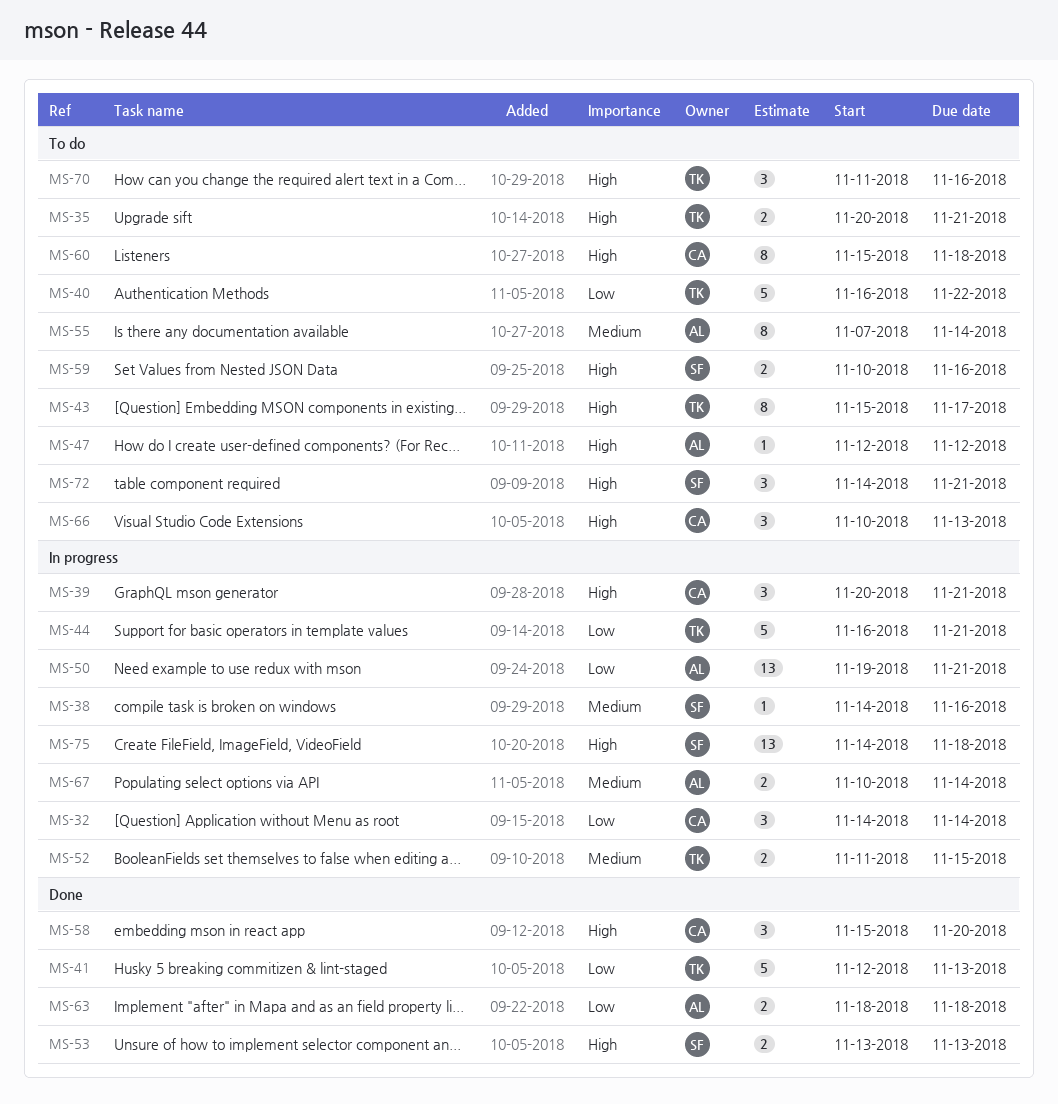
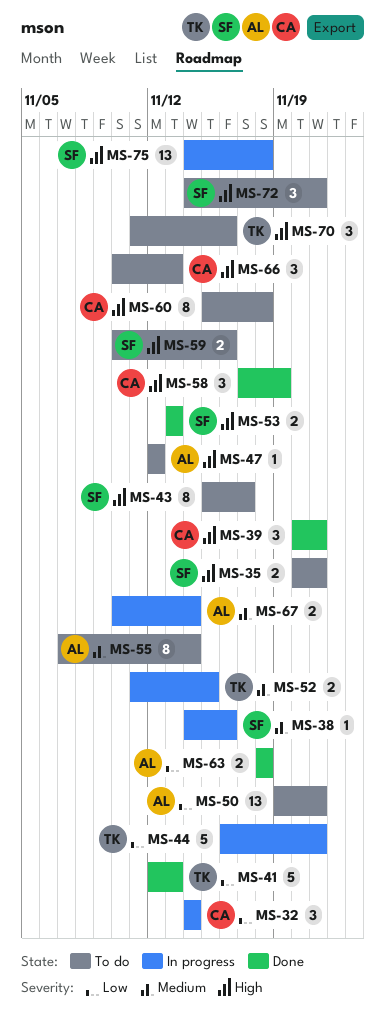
MS-35, owner: TK -> SF
MS-39, status: In progress -> Done
MS-40: present -> none
MS-43, owner: TK -> SF
MS-50, status: In progress -> To do
MS-58, start: Nov 15 -> Nov 17
MS-58, due: Nov 20 -> Nov 19

